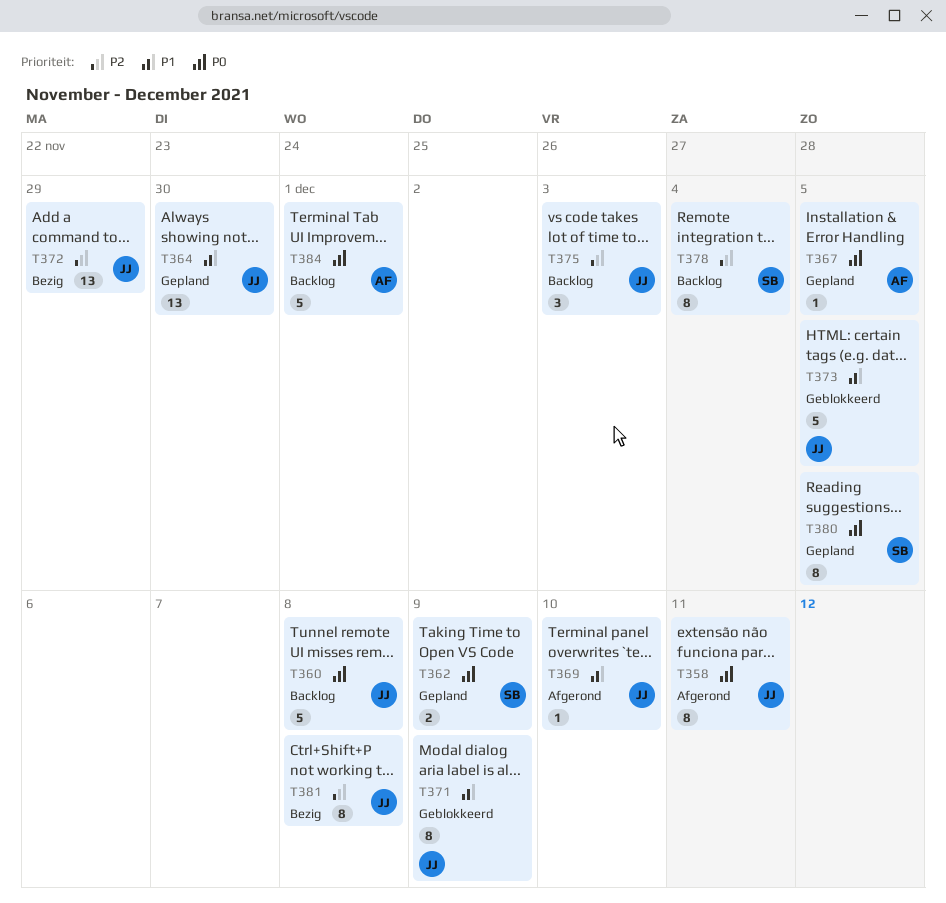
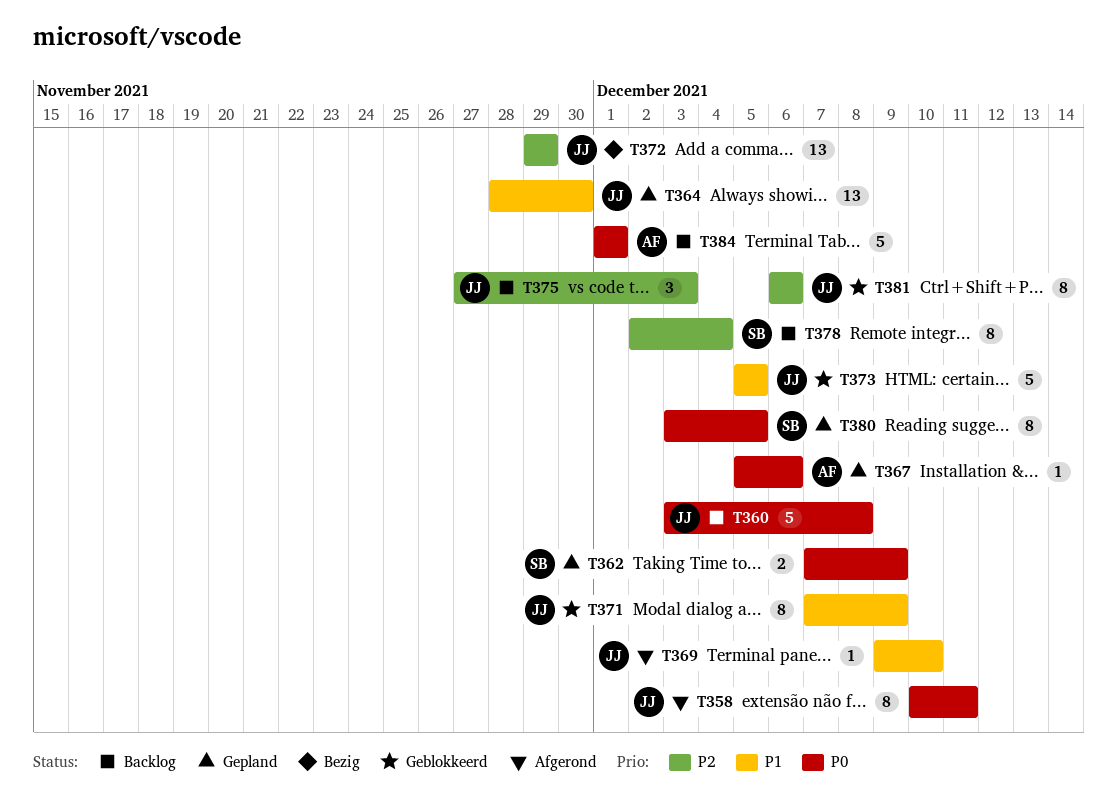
T367, due: Dec 5 -> Dec 6
T381, status: Bezig -> Geblokkeerd
T381, due: Dec 8 -> Dec 6

